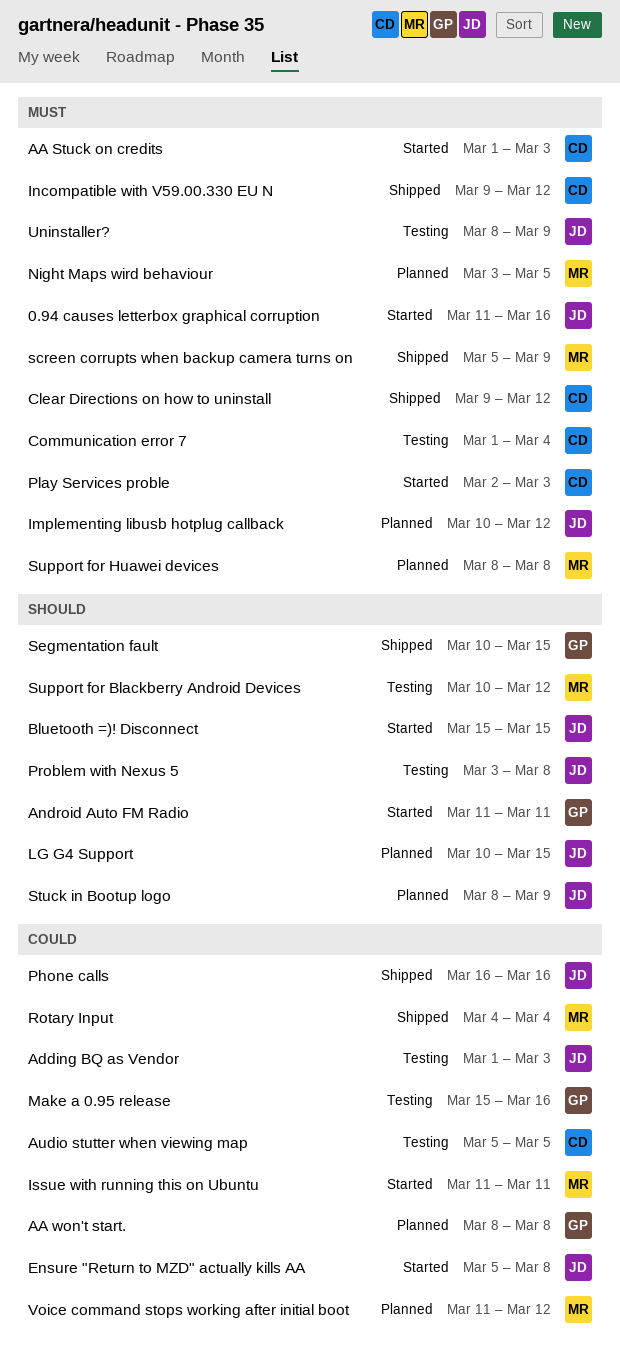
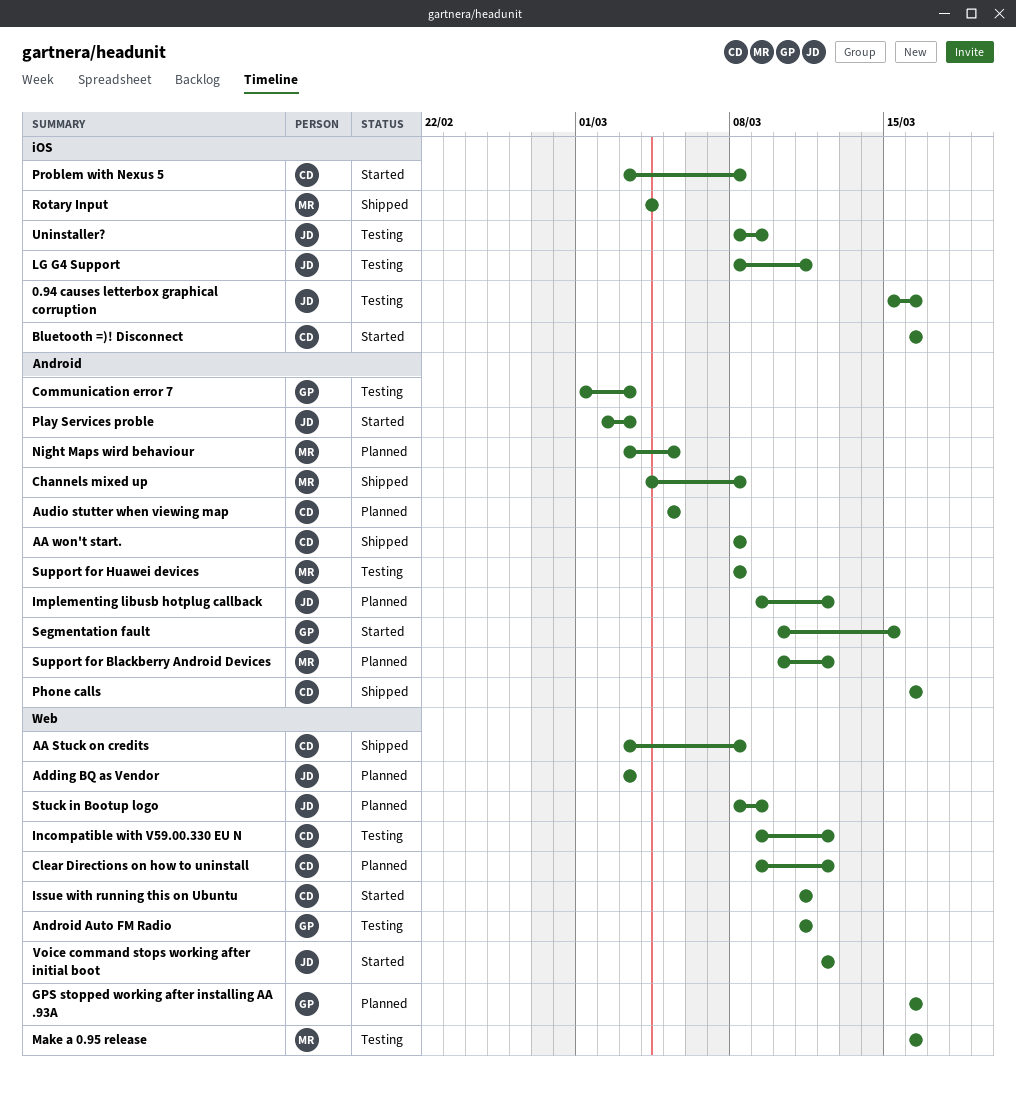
0.94 causes letterbox graphical corruption, status: Started -> Testing
0.94 causes letterbox graphical corruption, start: Mar 11 -> Mar 15
AA Stuck on credits, status: Started -> Shipped
AA Stuck on credits, start: Mar 1 -> Mar 3
AA Stuck on credits, due: Mar 3 -> Mar 8
AA won't start., status: Planned -> Shipped
AA won't start., owner: GP -> CD
Adding BQ as Vendor, status: Testing -> Planned
Adding BQ as Vendor, start: Mar 1 -> Mar 3
Android Auto FM Radio, status: Started -> Testing
Audio stutter when viewing map, status: Testing -> Planned
Bluetooth =)! Disconnect, owner: JD -> CD
Bluetooth =)! Disconnect, start: Mar 15 -> Mar 16
Bluetooth =)! Disconnect, due: Mar 15 -> Mar 16
Channels mixed up: none -> present
Clear Directions on how to uninstall, status: Shipped -> Planned
Communication error 7, owner: CD -> GP
Communication error 7, due: Mar 4 -> Mar 3
Ensure "Return to MZD" actually kills AA: present -> none
GPS stopped working after installing AA .93A: none -> present
Implementing libusb hotplug callback, start: Mar 10 -> Mar 9
Incompatible with V59.00.330 EU N, status: Shipped -> Testing
Issue with running this on Ubuntu, owner: MR -> CD
LG G4 Support, status: Planned -> Testing
LG G4 Support, start: Mar 10 -> Mar 8
LG G4 Support, due: Mar 15 -> Mar 11
Make a 0.95 release, owner: GP -> MR
Make a 0.95 release, start: Mar 15 -> Mar 16
Phone calls, owner: JD -> CD
Play Services proble, owner: CD -> JD
Problem with Nexus 5, status: Testing -> Started
Problem with Nexus 5, owner: JD -> CD
screen corrupts when backup camera turns on: present -> none
Segmentation fault, status: Shipped -> Started
Support for Blackberry Android Devices, status: Testing -> Planned
Support for Huawei devices, status: Planned -> Testing
Voice command stops working after initial boot, status: Planned -> Started
Voice command stops working after initial boot, owner: MR -> JD
Voice command stops working after initial boot, start: Mar 11 -> Mar 12

